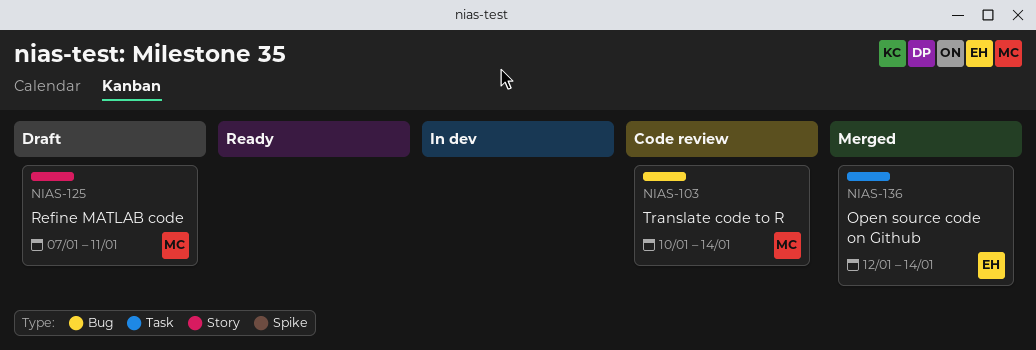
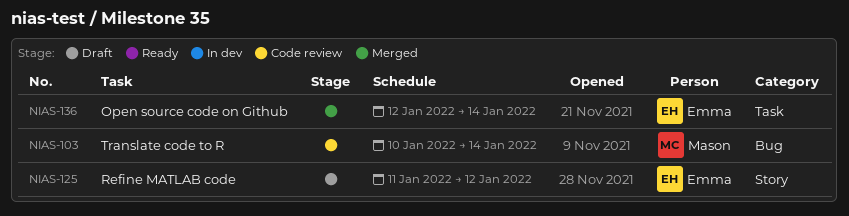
NIAS-125, owner: Mason -> Emma
NIAS-125, start: Jan 7 -> Jan 11
NIAS-125, due: Jan 11 -> Jan 12

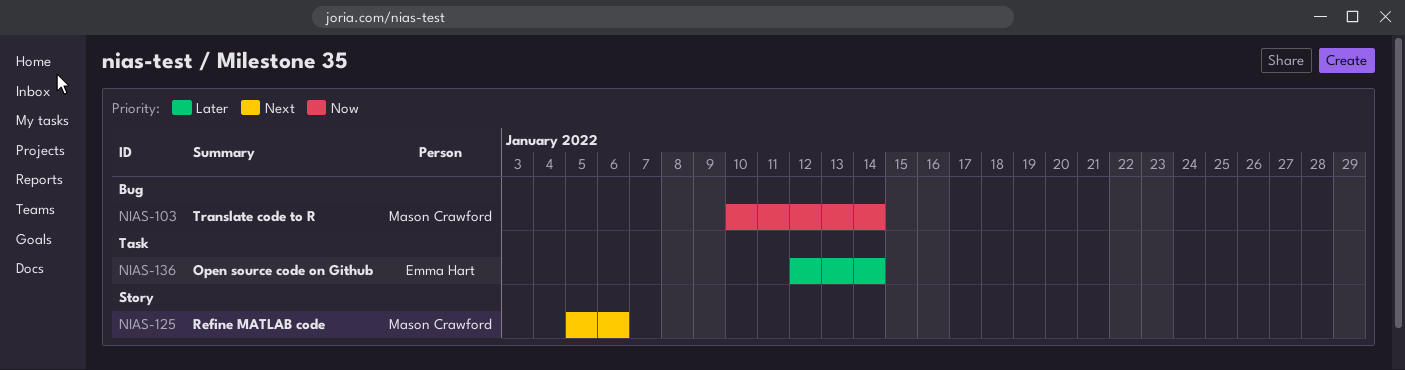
NIAS-125, owner: Emma Hart -> Mason Crawford
NIAS-125, start: Jan 11 -> Jan 5
NIAS-125, due: Jan 12 -> Jan 6

